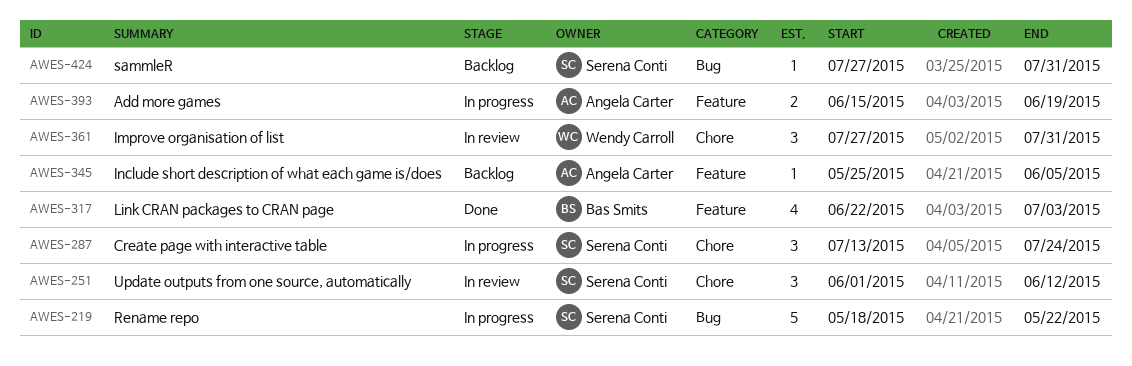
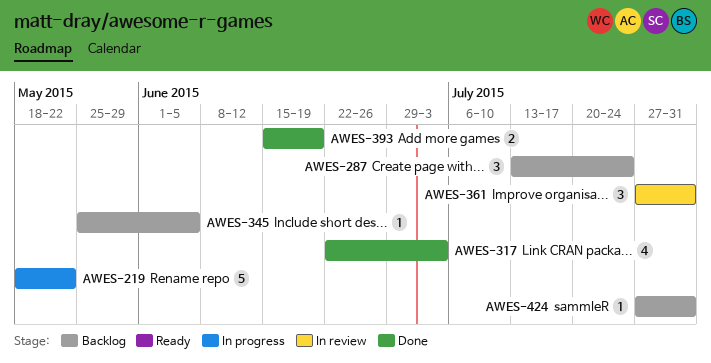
AWES-251: present -> none
AWES-287, status: In progress -> Backlog
AWES-393, status: In progress -> Done

